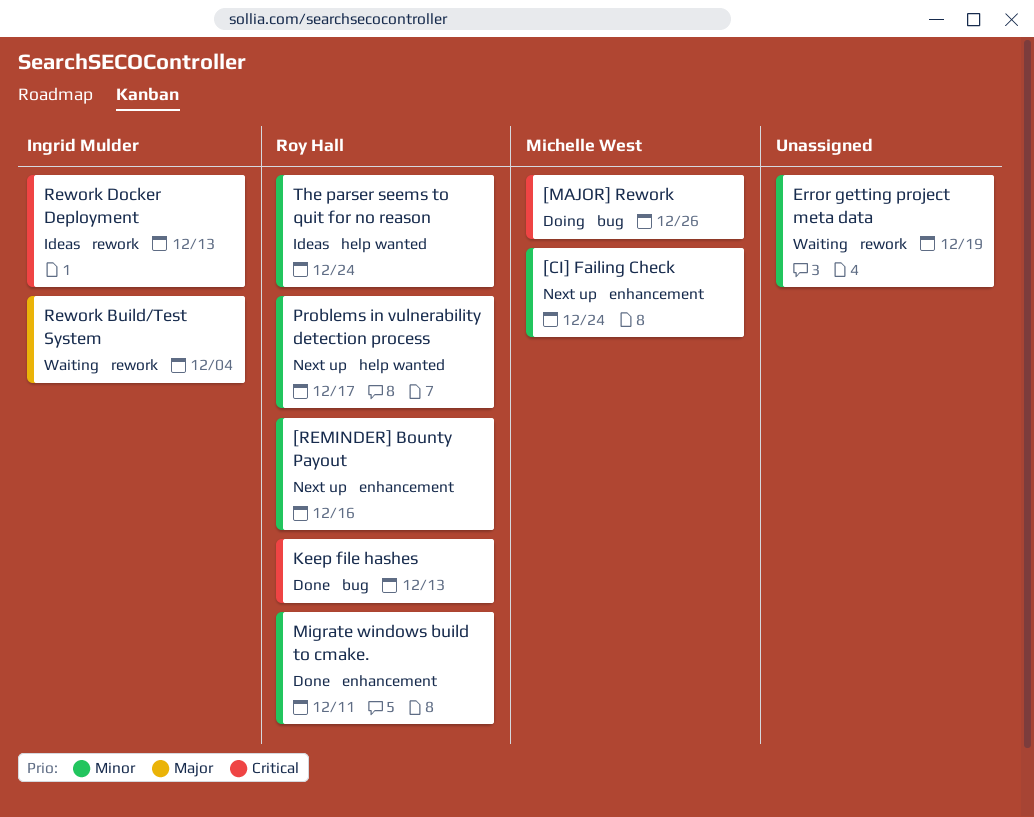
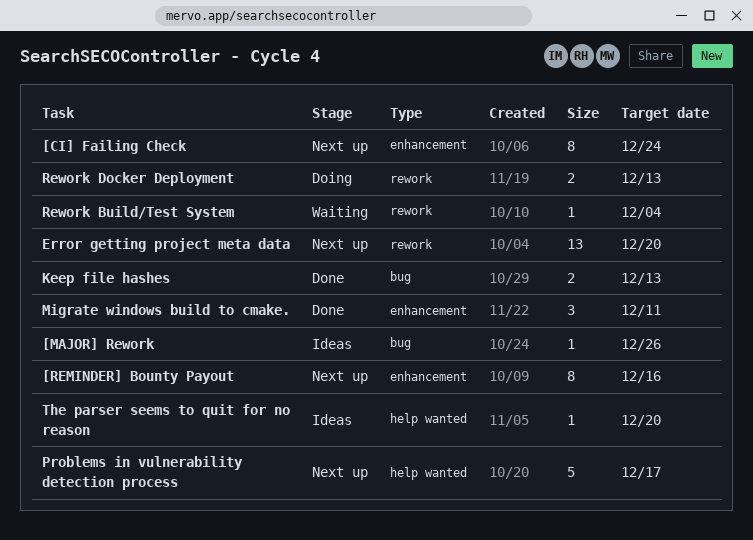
[MAJOR] Rework, status: Doing -> Ideas
Error getting project meta data, status: Waiting -> Next up
Error getting project meta data, due: Dec 19 -> Dec 20
Rework Docker Deployment, status: Ideas -> Doing
The parser seems to quit for no reason, due: Dec 24 -> Dec 20

